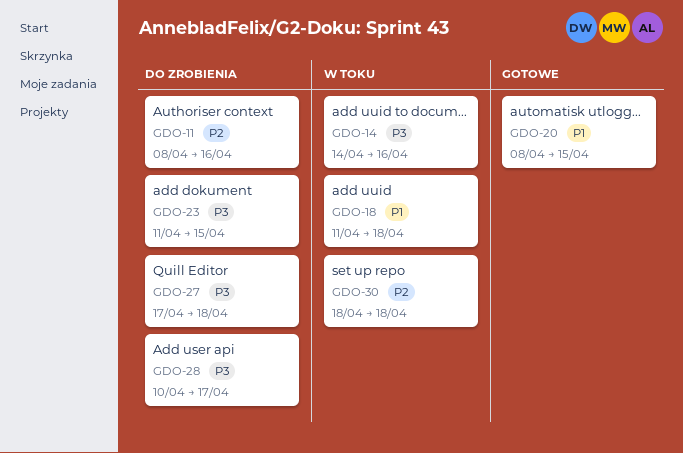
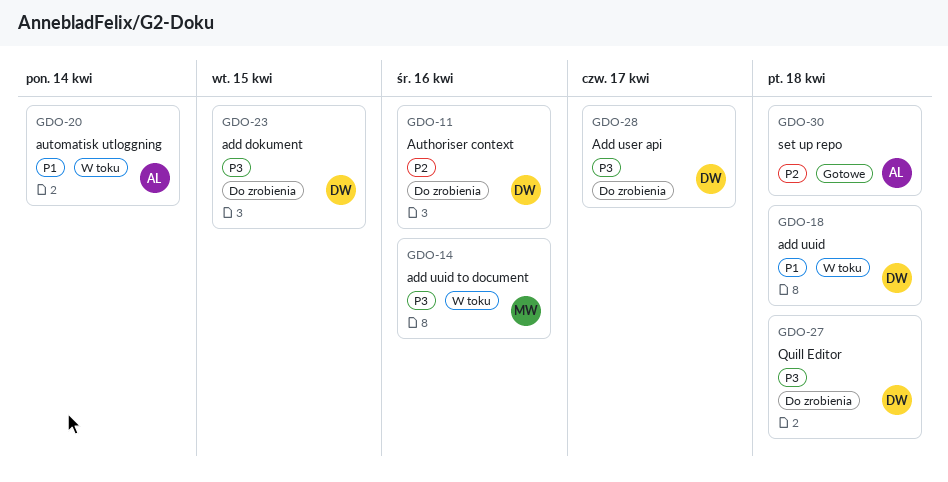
GDO-20, status: Gotowe -> W toku
GDO-20, due: Apr 15 -> Apr 14
GDO-30, status: W toku -> Gotowe

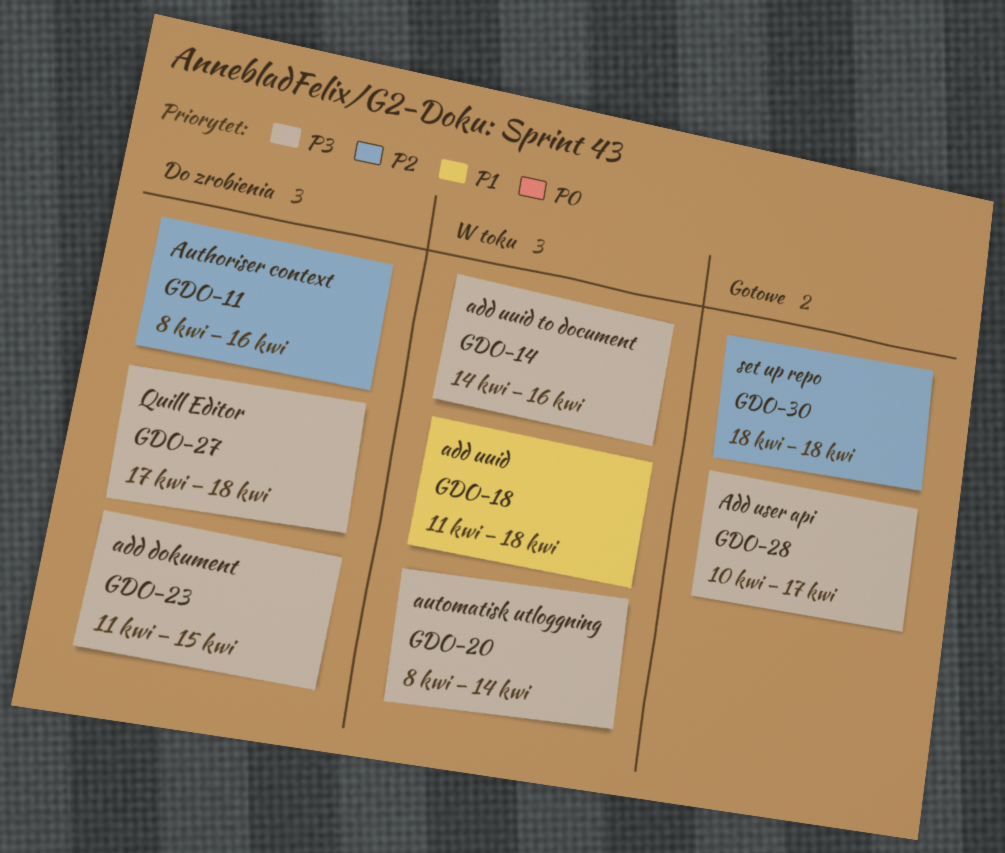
GDO-20, priority: P1 -> P3
GDO-28, status: Do zrobienia -> Gotowe

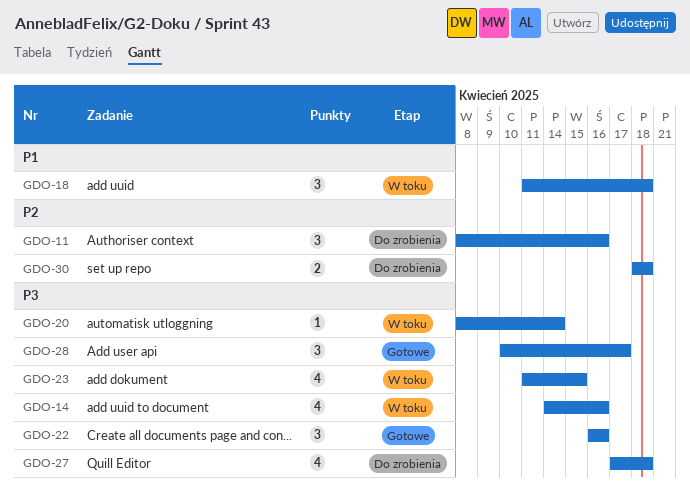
GDO-22: none -> present
GDO-23, status: Do zrobienia -> W toku
GDO-30, status: Gotowe -> Do zrobienia

